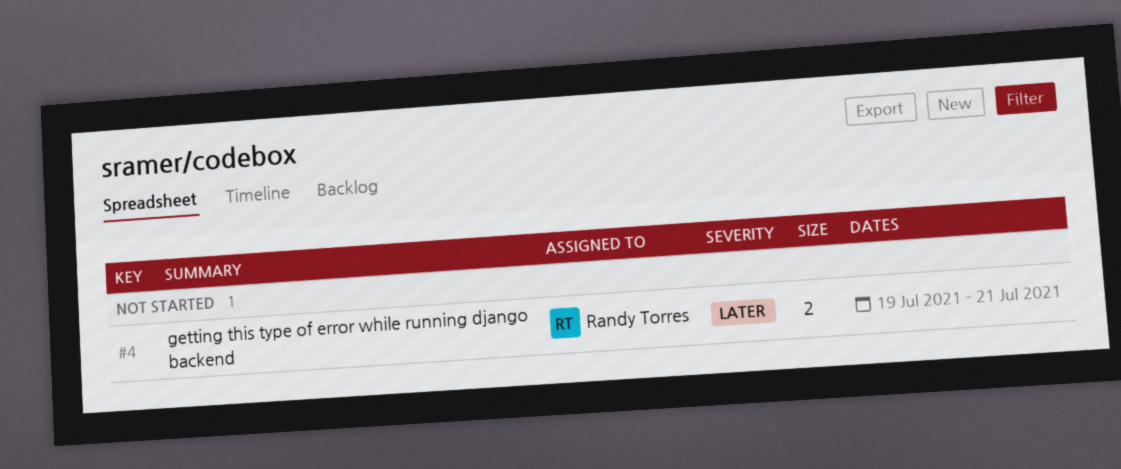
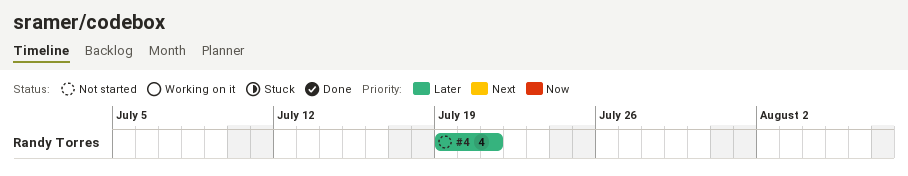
#4, estimate: 2 -> 4

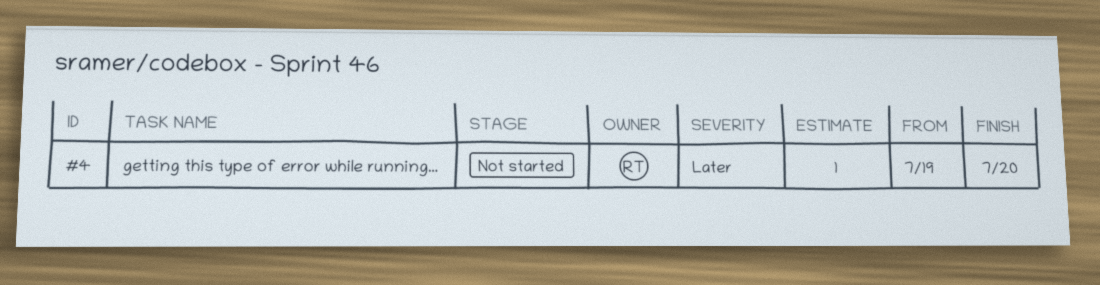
#4, estimate: 4 -> 1
#4, due: Jul 21 -> Jul 20

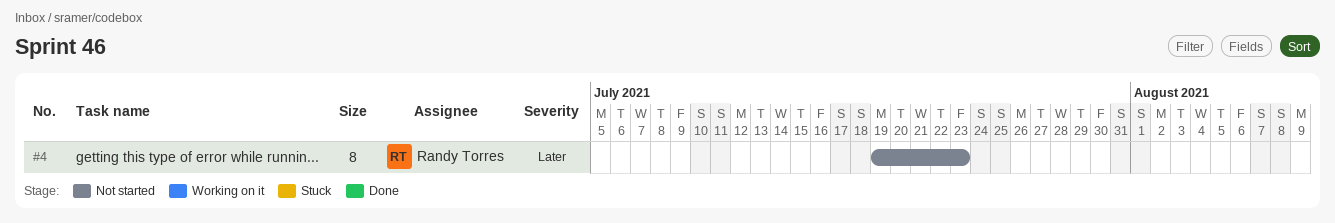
#4, estimate: 1 -> 8
#4, due: Jul 20 -> Jul 23

